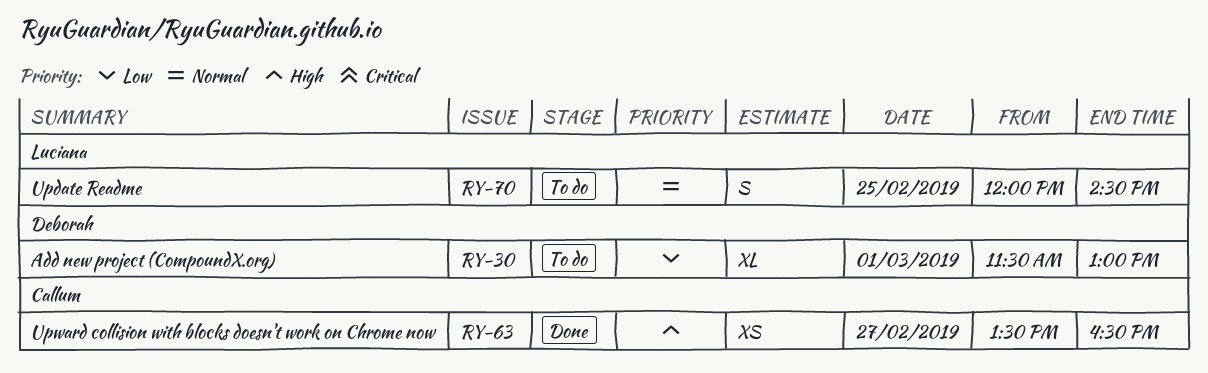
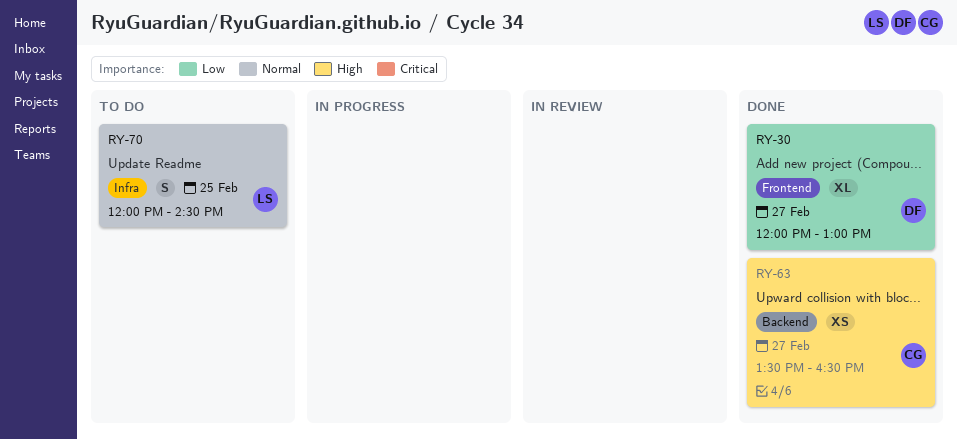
RY-30, status: To do -> Done
RY-30, day: Mar 1 -> Feb 27
RY-30, begins: 11:30 -> 12:00

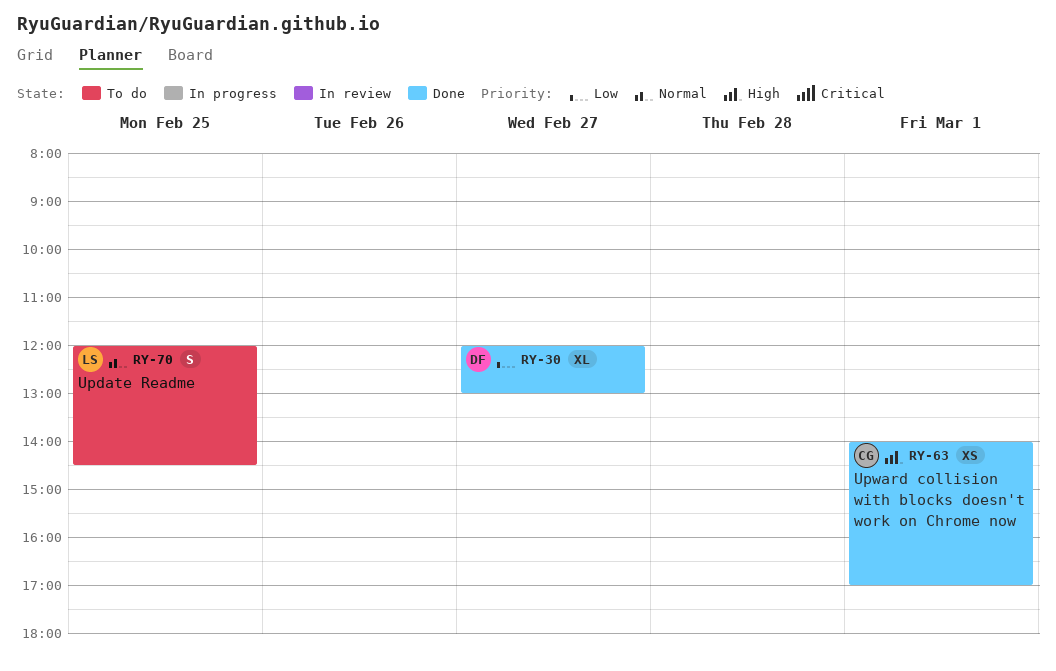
RY-63, day: Feb 27 -> Mar 1
RY-63, begins: 13:30 -> 14:00
RY-63, ends: 16:30 -> 17:00

